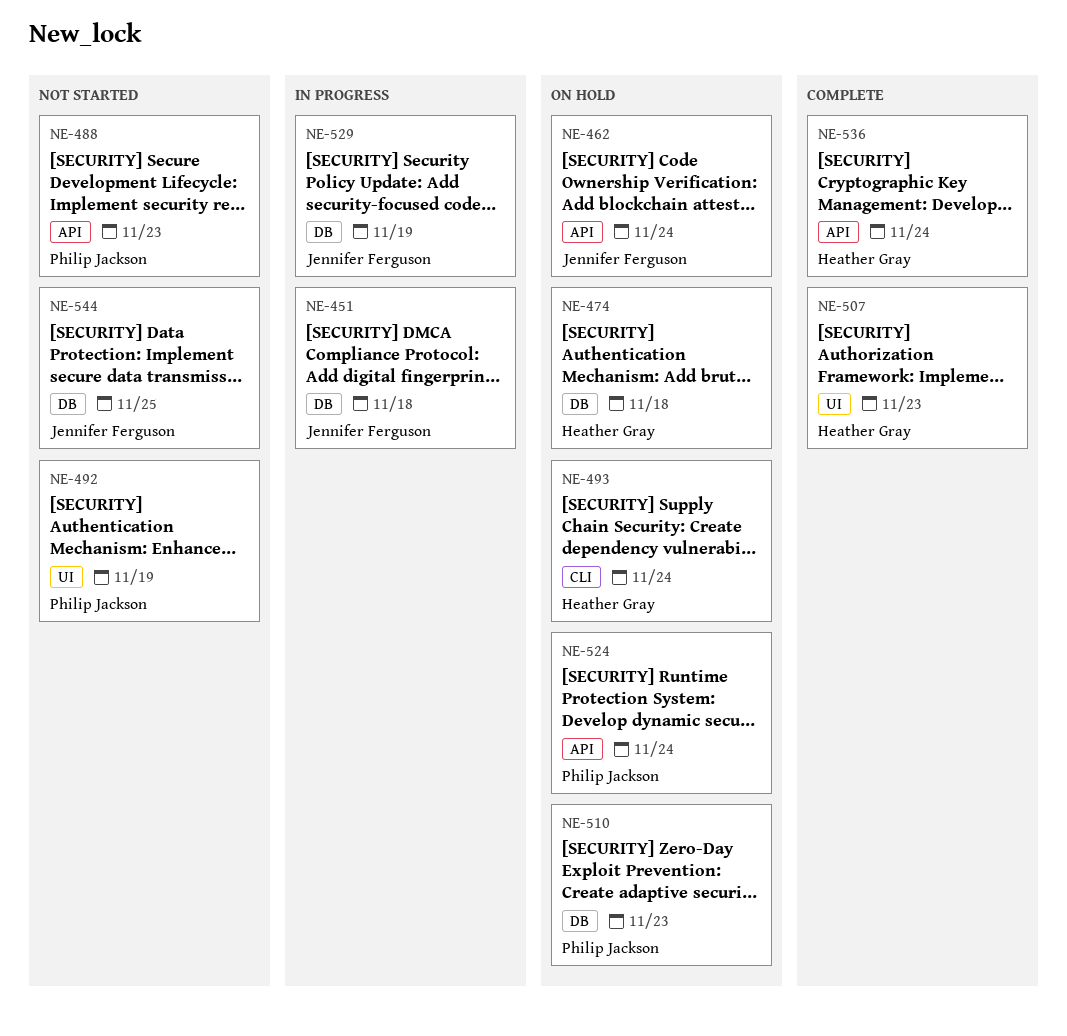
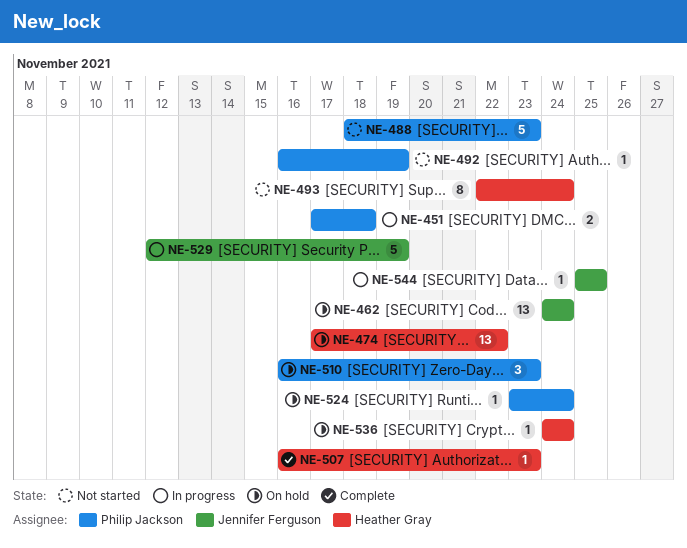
NE-451, owner: Jennifer Ferguson -> Philip Jackson
NE-474, due: Nov 18 -> Nov 22
NE-493, status: On hold -> Not started
NE-536, status: Complete -> On hold
NE-544, status: Not started -> In progress

